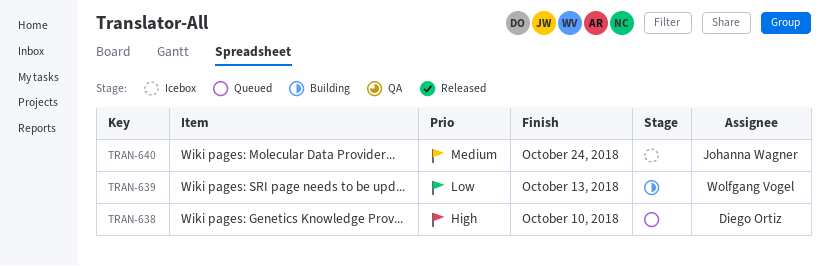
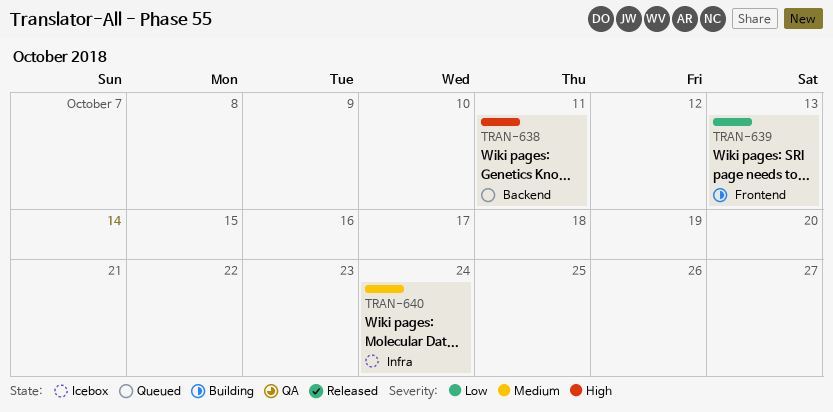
TRAN-638, due: Oct 10 -> Oct 11

